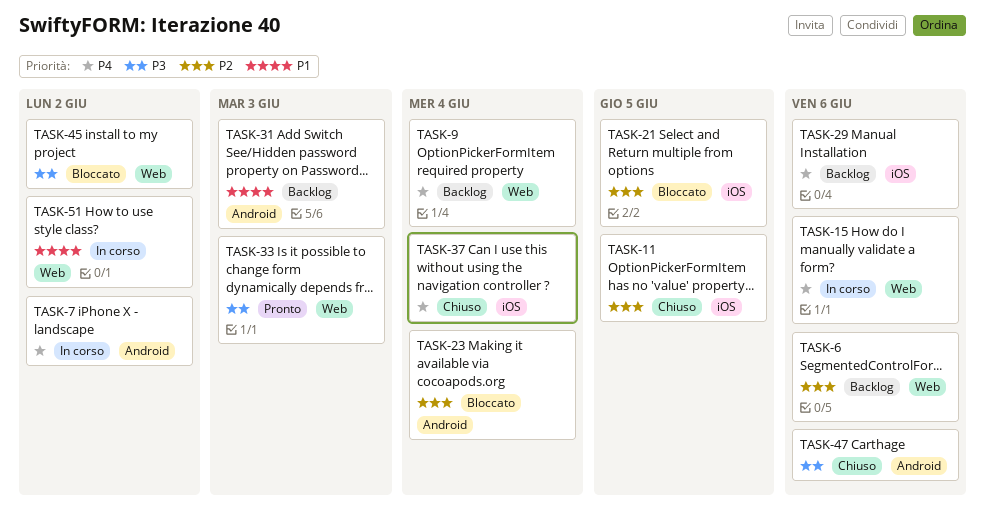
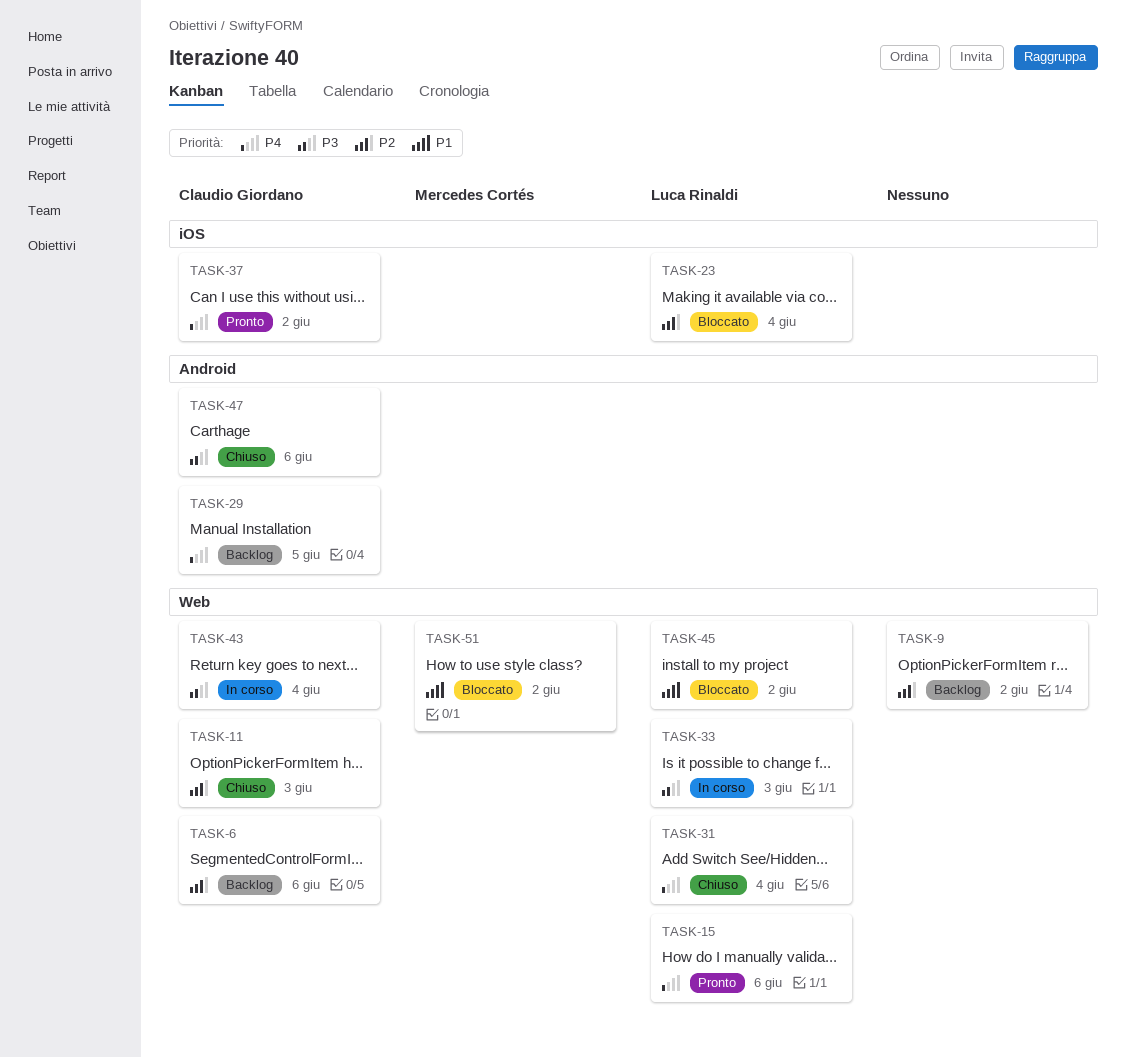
TASK-7: present -> none
TASK-9, priority: P4 -> P2
TASK-9, due: Jun 4 -> Jun 2
TASK-11, label: iOS -> Web
TASK-11, due: Jun 5 -> Jun 3
TASK-15, status: In corso -> Pronto
TASK-21: present -> none
TASK-23, label: Android -> iOS
TASK-29, label: iOS -> Android
TASK-29, due: Jun 6 -> Jun 5
TASK-31, status: Backlog -> Chiuso
TASK-31, priority: P1 -> P4
TASK-31, label: Android -> Web
TASK-31, due: Jun 3 -> Jun 4
TASK-33, status: Pronto -> In corso
TASK-37, status: Chiuso -> Pronto
TASK-37, due: Jun 4 -> Jun 2
TASK-43: none -> present
TASK-45, priority: P3 -> P1
TASK-51, status: In corso -> Bloccato

